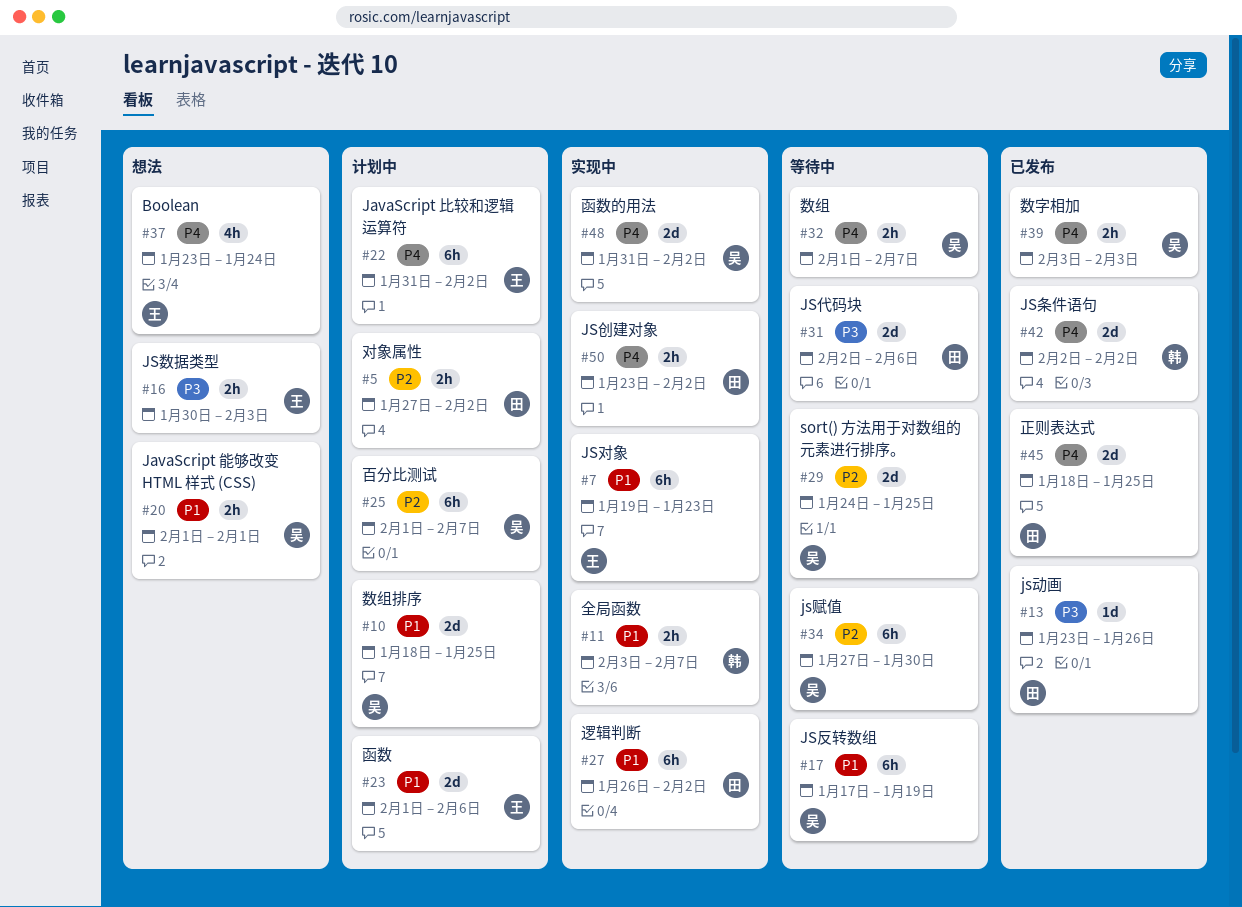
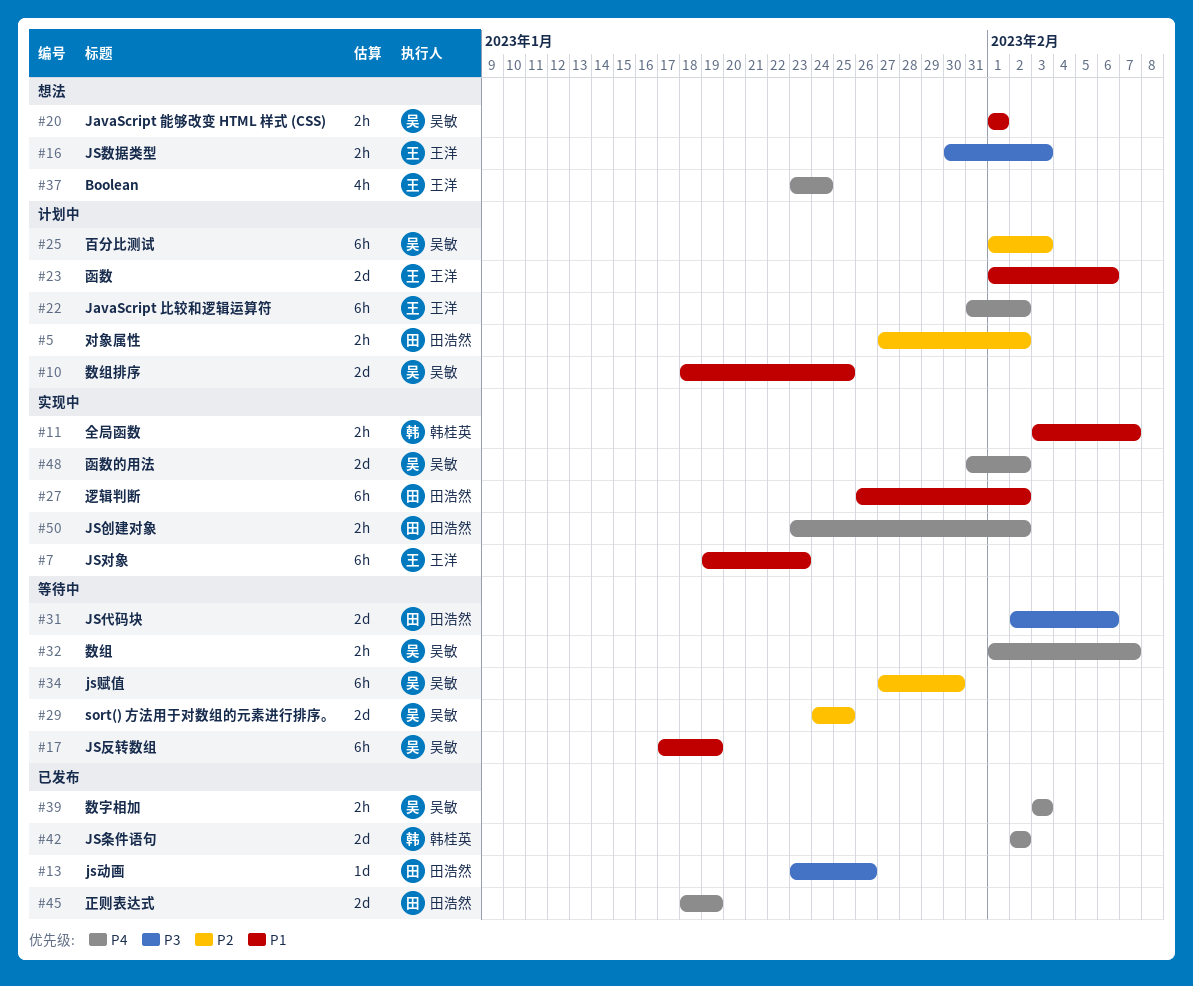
#25, due: Feb 7 -> Feb 3
#45, due: Jan 25 -> Jan 19

